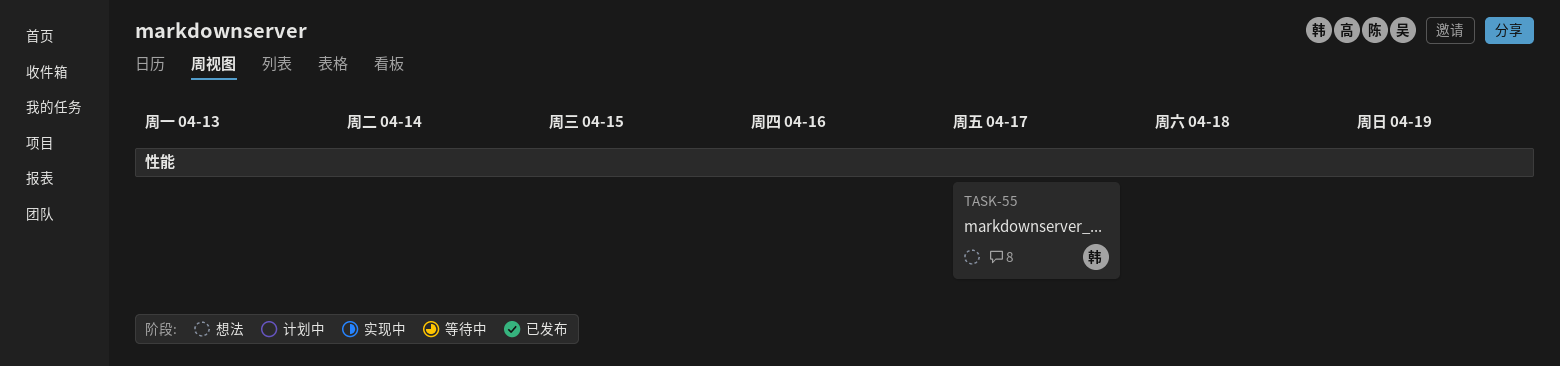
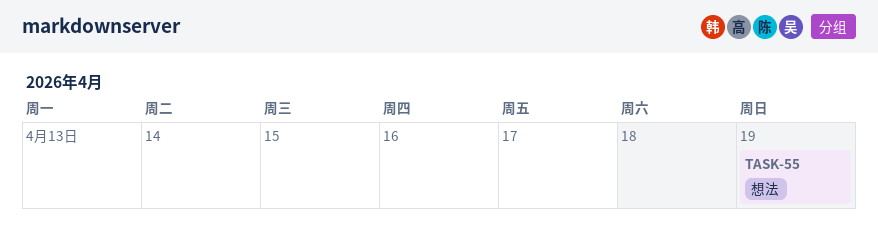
TASK-55, due: Apr 17 -> Apr 19

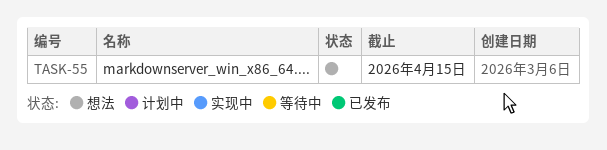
TASK-55, due: Apr 19 -> Apr 15

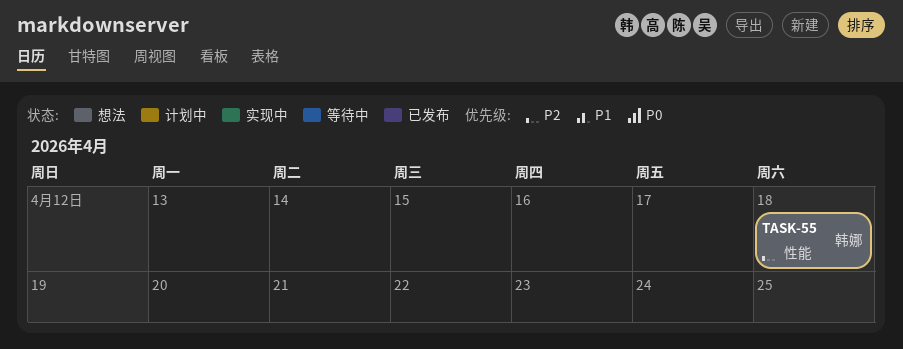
TASK-55, due: Apr 15 -> Apr 18

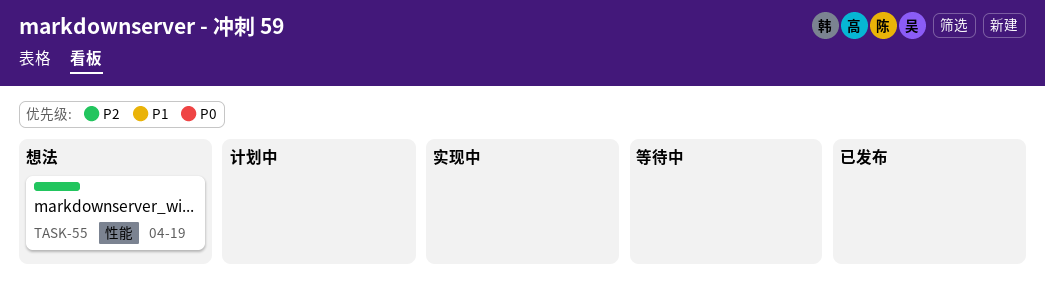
TASK-55, due: Apr 18 -> Apr 19

